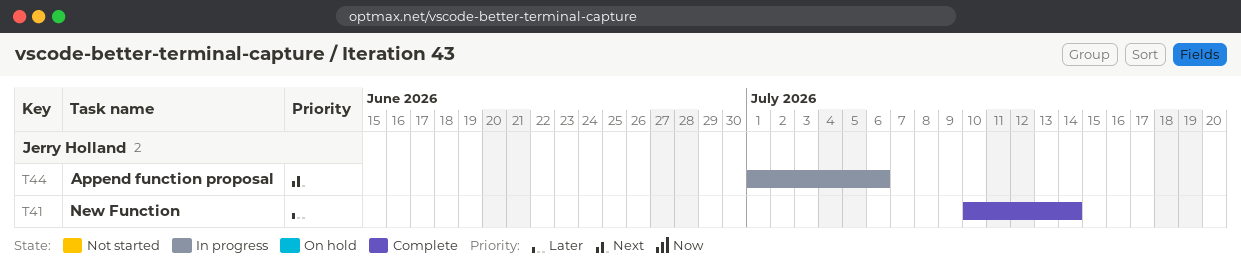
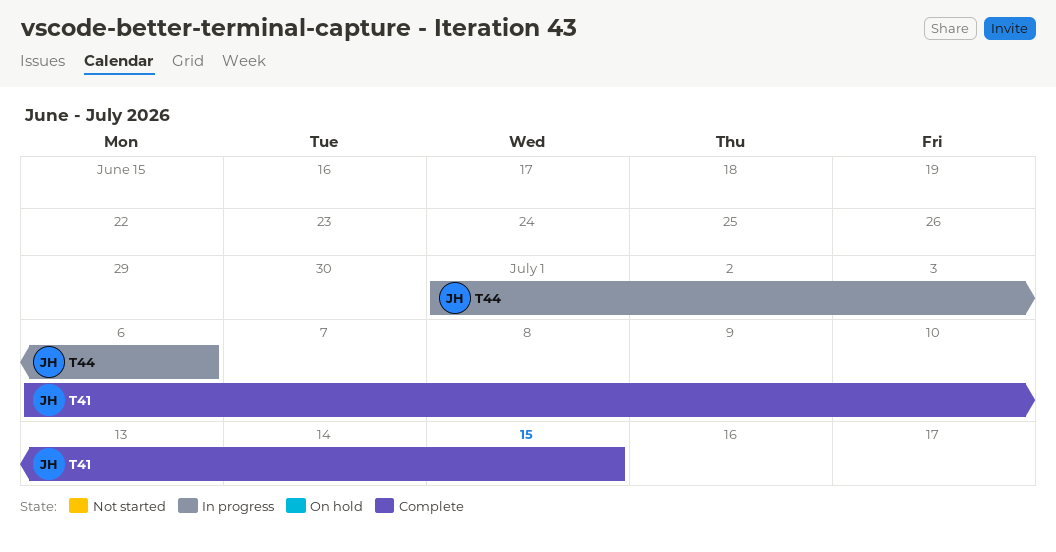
T41, start: Jul 10 -> Jul 6
T41, due: Jul 14 -> Jul 15

